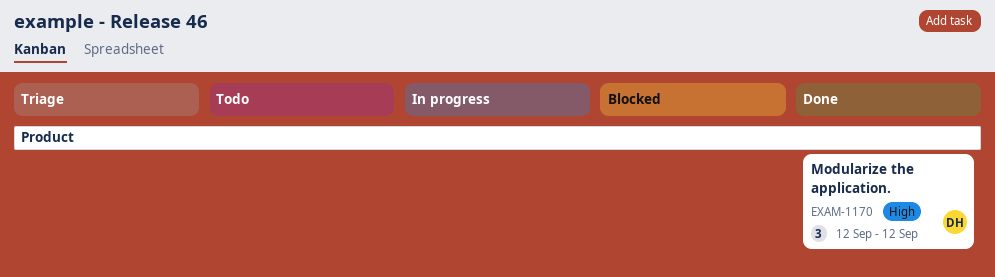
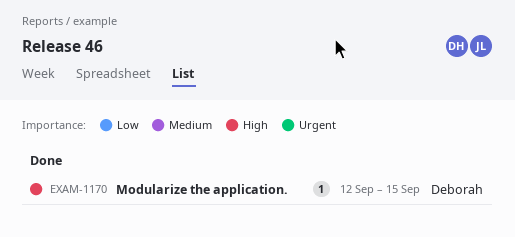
EXAM-1170, estimate: 3 -> 1
EXAM-1170, due: Sep 12 -> Sep 15

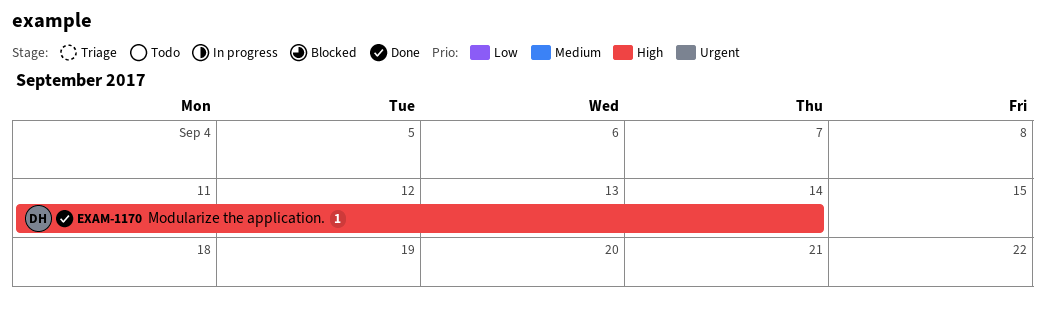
EXAM-1170, start: Sep 12 -> Sep 11
EXAM-1170, due: Sep 15 -> Sep 14

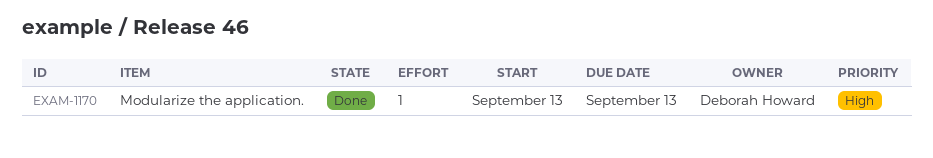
EXAM-1170, start: Sep 11 -> Sep 13
EXAM-1170, due: Sep 14 -> Sep 13

